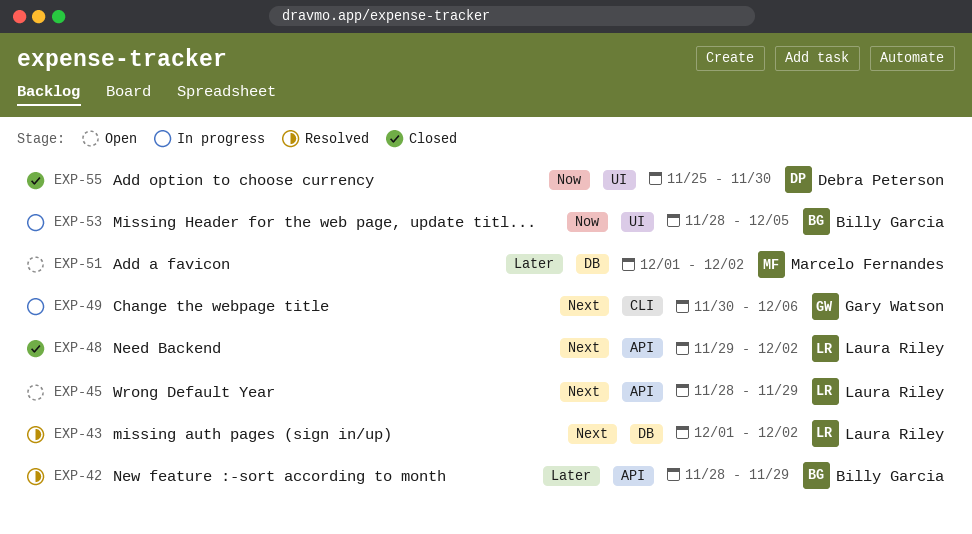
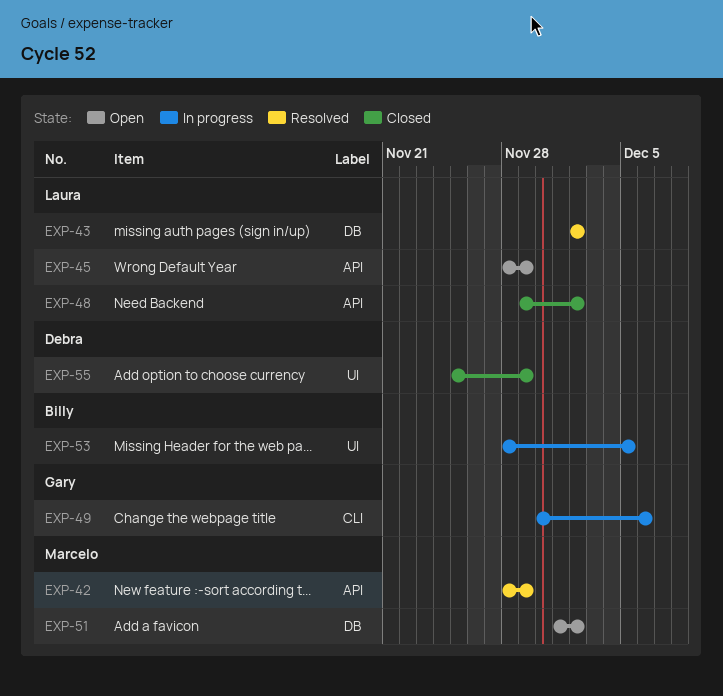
EXP-42, owner: Billy Garcia -> Marcelo Fernandes
EXP-43, start: Dec 1 -> Dec 2
EXP-55, due: Nov 30 -> Nov 29

